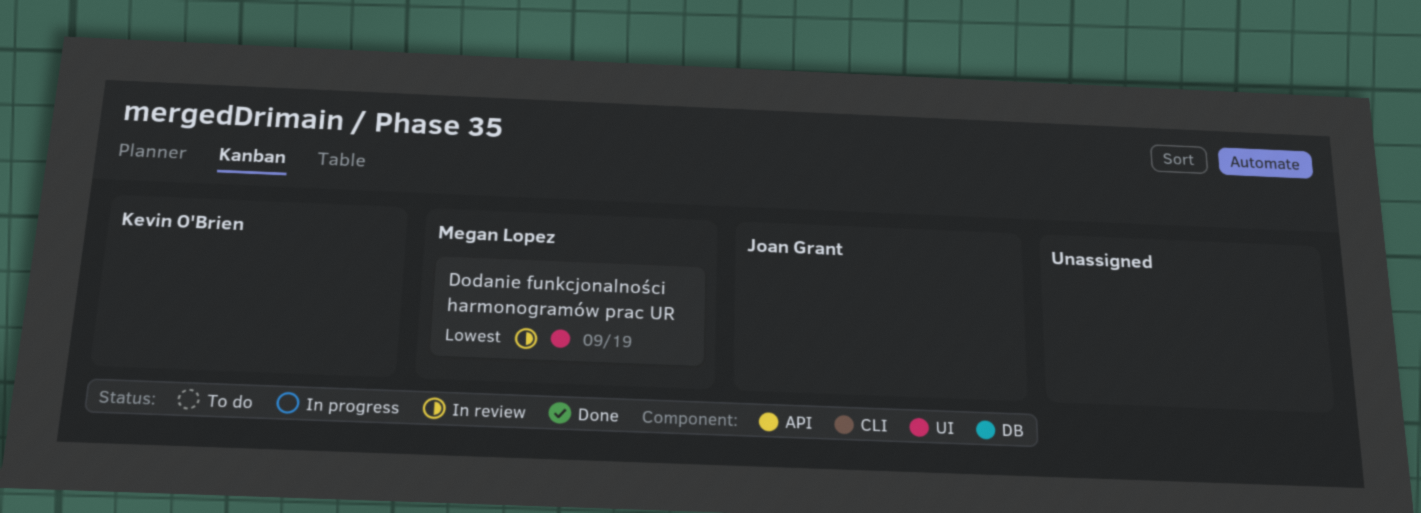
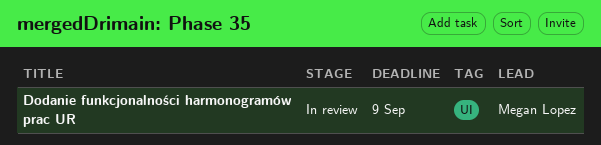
Dodanie funkcjonalności harmonogramów prac UR, due: Sep 19 -> Sep 9

